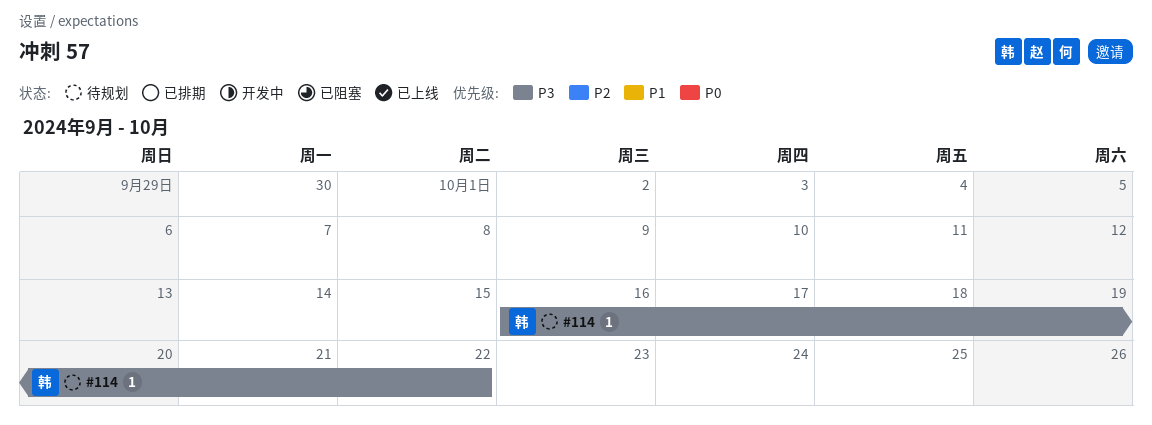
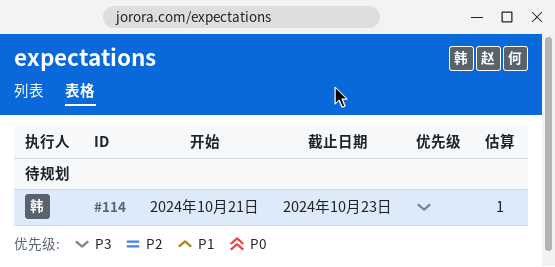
#114, start: Oct 16 -> Oct 21
#114, due: Oct 22 -> Oct 23

